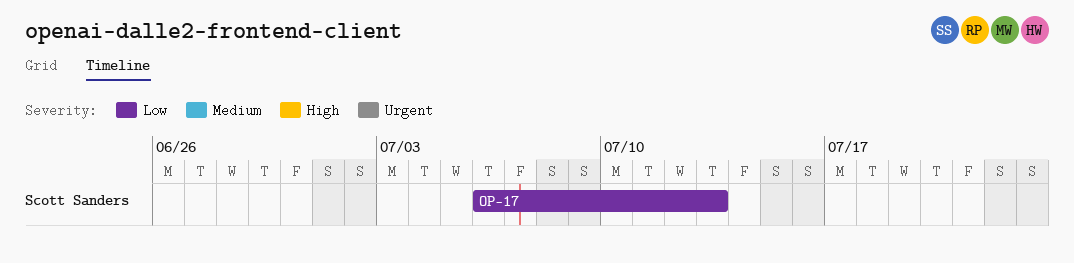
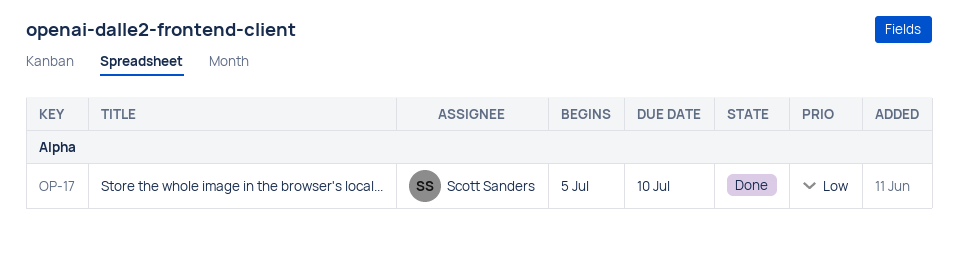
OP-17, start: Jul 6 -> Jul 5
OP-17, due: Jul 13 -> Jul 10

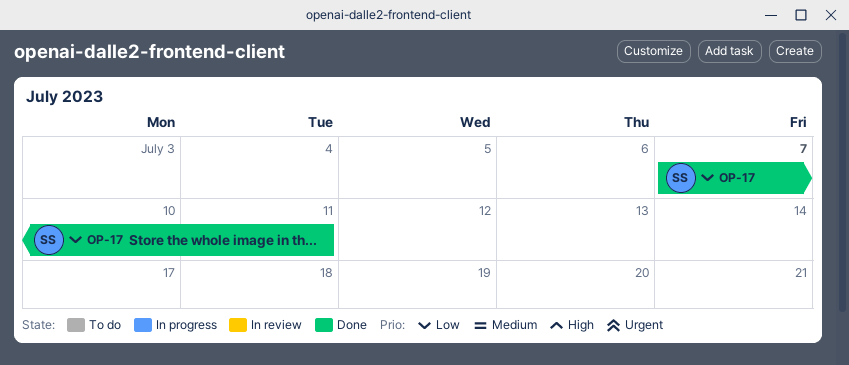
OP-17, start: Jul 5 -> Jul 7
OP-17, due: Jul 10 -> Jul 11

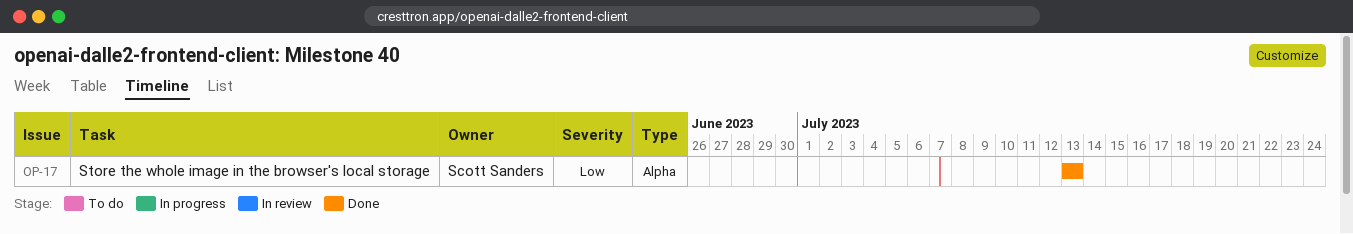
OP-17, start: Jul 7 -> Jul 13
OP-17, due: Jul 11 -> Jul 13

